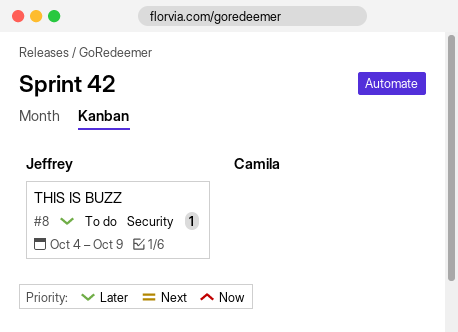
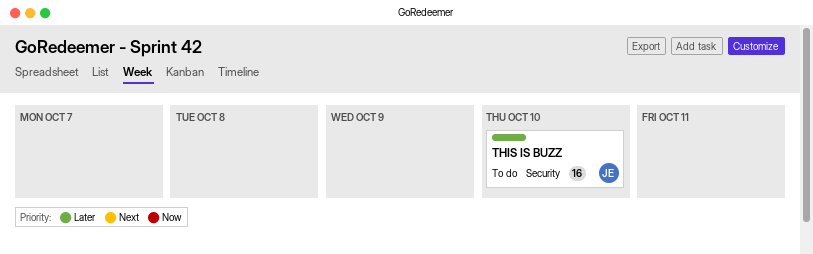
THIS IS BUZZ, estimate: 1 -> 16
THIS IS BUZZ, due: Oct 9 -> Oct 10

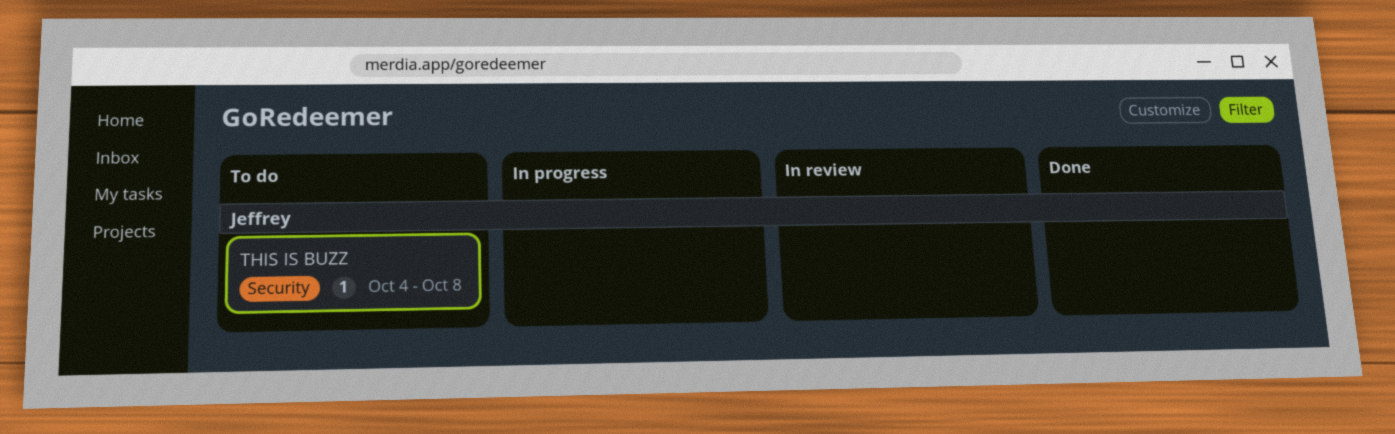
THIS IS BUZZ, estimate: 16 -> 1
THIS IS BUZZ, due: Oct 10 -> Oct 8

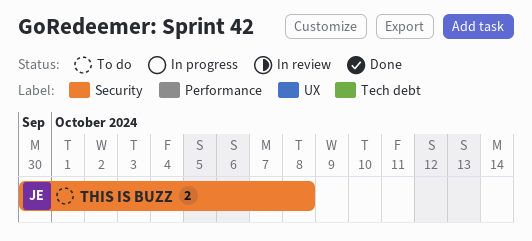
THIS IS BUZZ, estimate: 1 -> 2
THIS IS BUZZ, start: Oct 4 -> Sep 30

